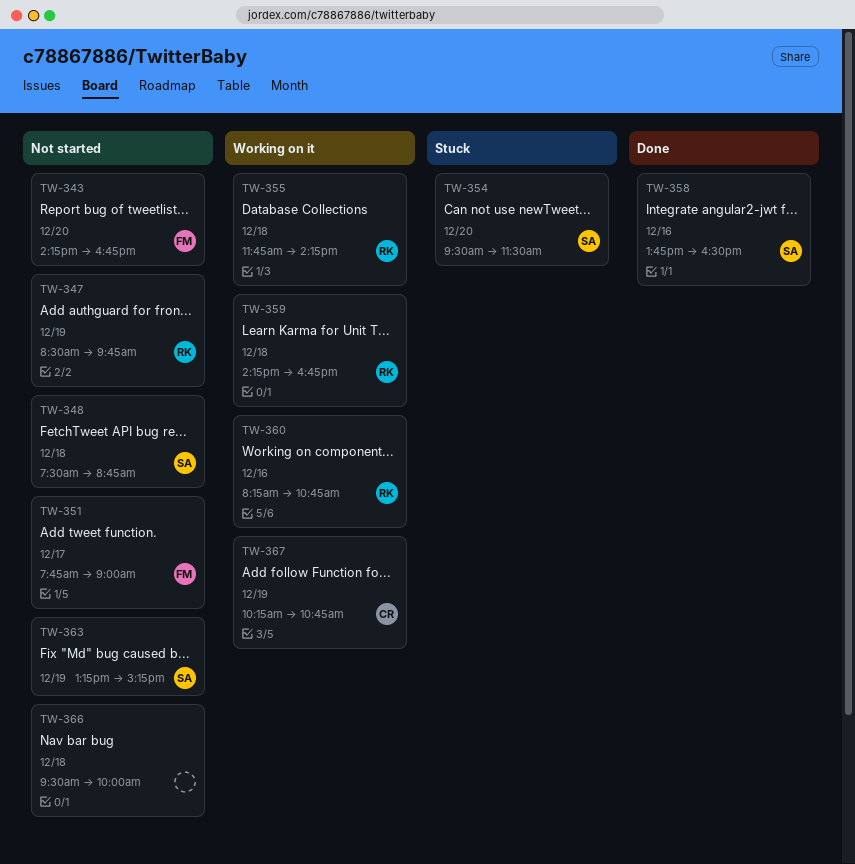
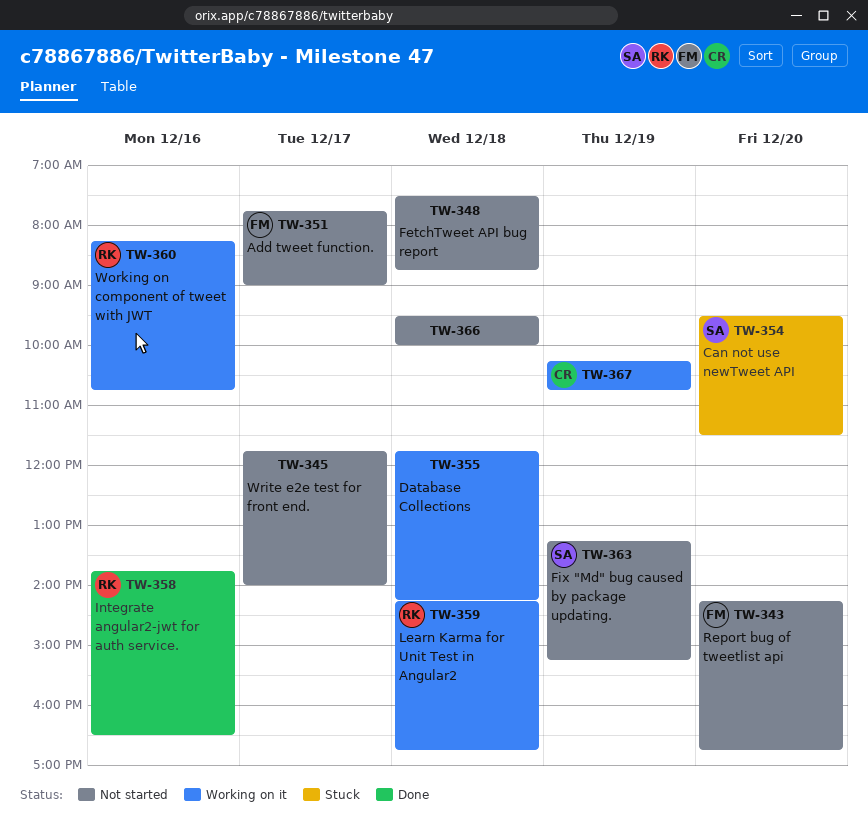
TW-345: none -> present
TW-347: present -> none
TW-348, owner: SA -> none
TW-355, owner: RK -> none
TW-358, owner: SA -> RK

